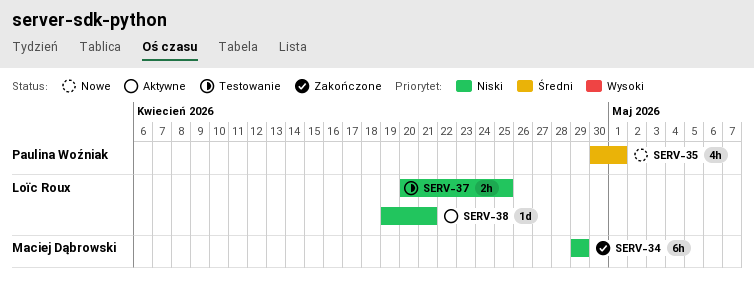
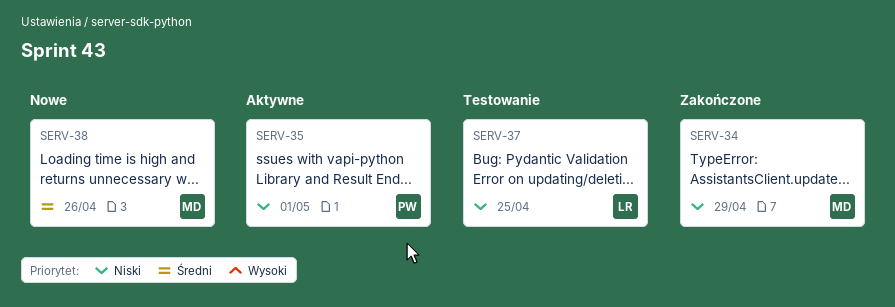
SERV-35, status: Nowe -> Aktywne
SERV-35, priority: Średni -> Niski
SERV-38, status: Aktywne -> Nowe
SERV-38, owner: Loïc Roux -> Maciej Dąbrowski
SERV-38, priority: Niski -> Średni
SERV-38, due: Apr 21 -> Apr 26

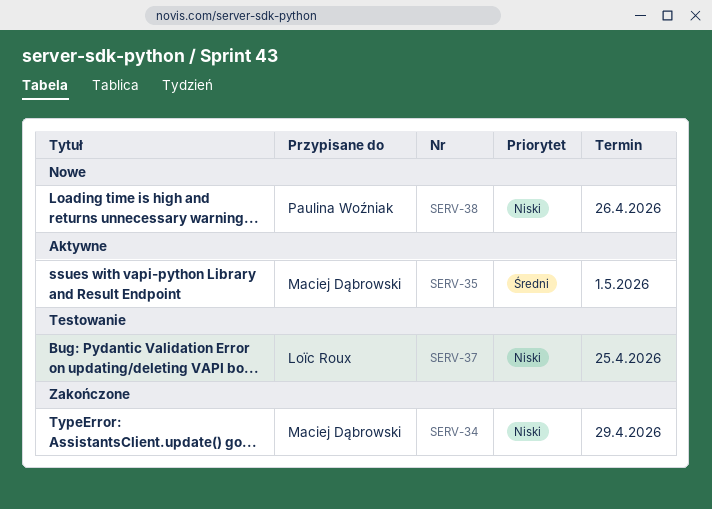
SERV-35, owner: Paulina Woźniak -> Maciej Dąbrowski
SERV-35, priority: Niski -> Średni
SERV-38, owner: Maciej Dąbrowski -> Paulina Woźniak
SERV-38, priority: Średni -> Niski

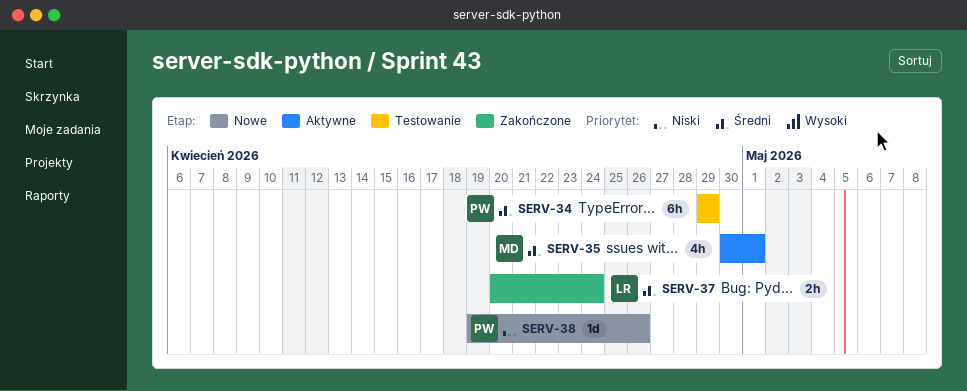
SERV-34, status: Zakończone -> Testowanie
SERV-34, owner: Maciej Dąbrowski -> Paulina Woźniak
SERV-34, priority: Niski -> Średni
SERV-37, status: Testowanie -> Zakończone
SERV-37, priority: Niski -> Średni
SERV-37, due: Apr 25 -> Apr 24

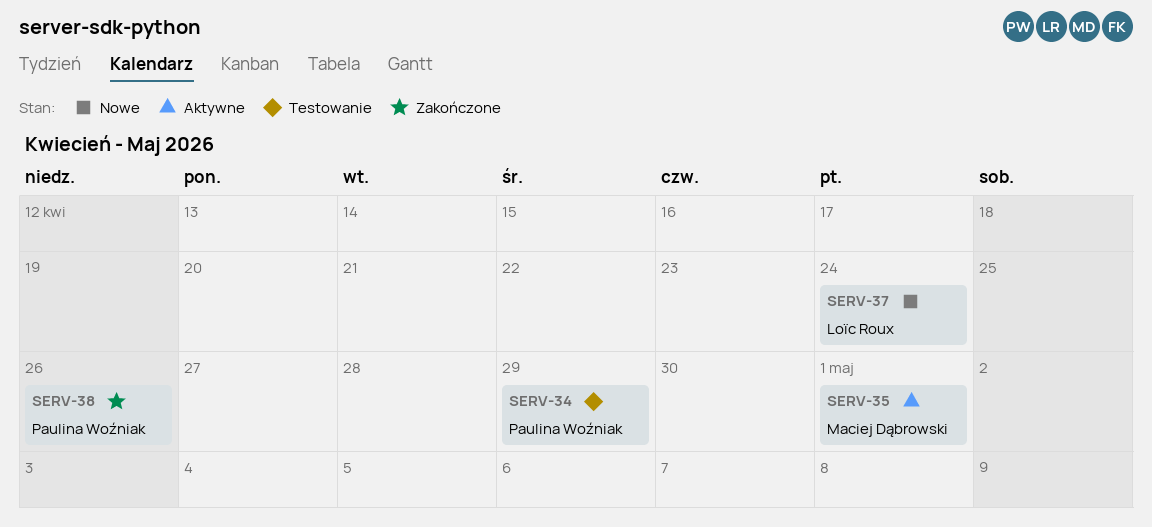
SERV-37, status: Zakończone -> Nowe
SERV-38, status: Nowe -> Zakończone

